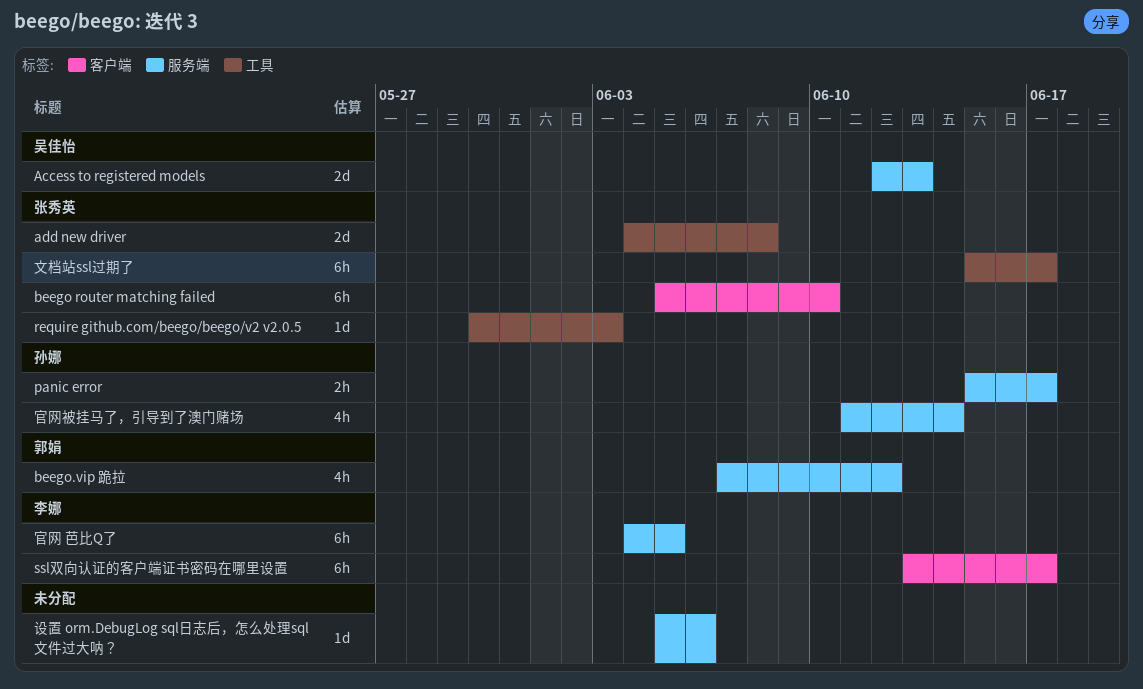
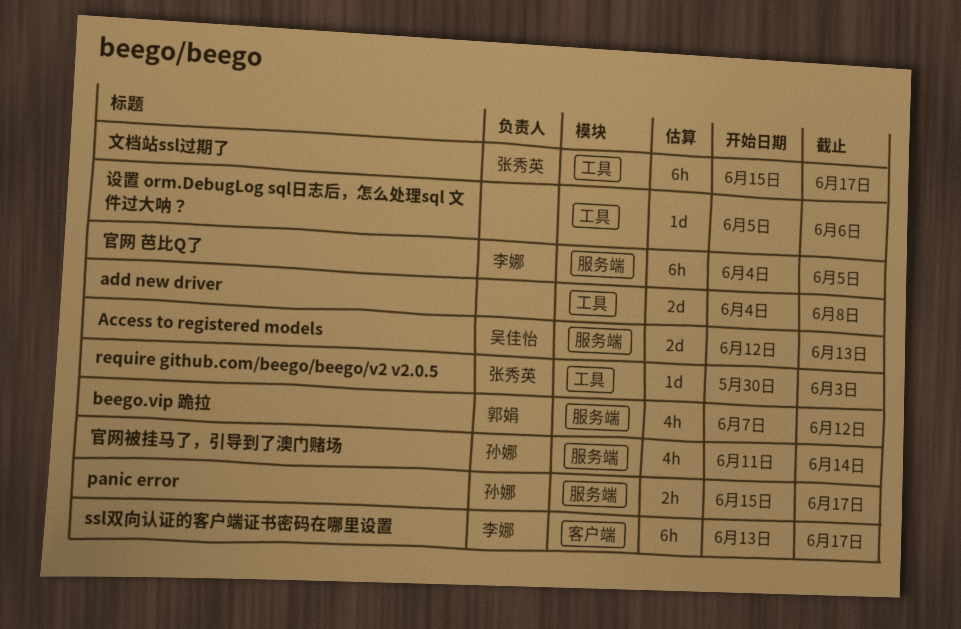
add new driver, owner: 张秀英 -> none
beego router matching failed: present -> none
设置 orm.DebugLog sql日志后，怎么处理sql 文件过大呐？, label: 服务端 -> 工具

